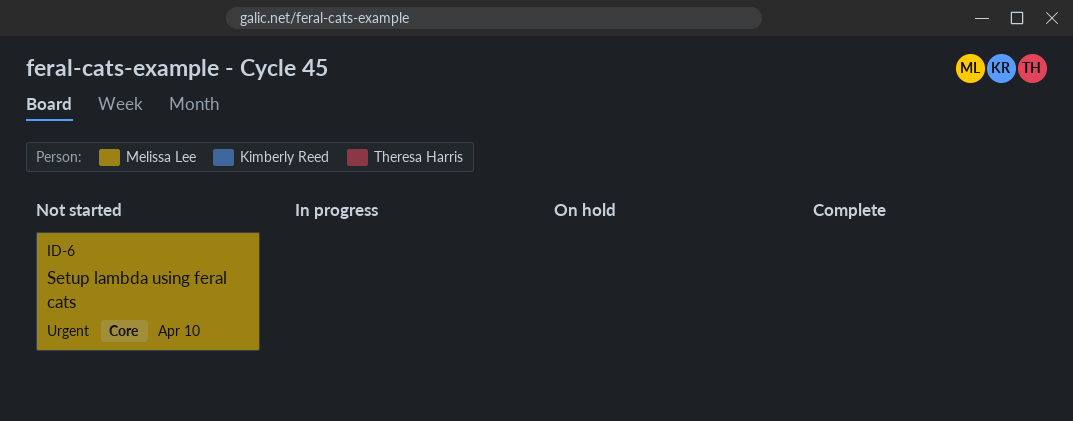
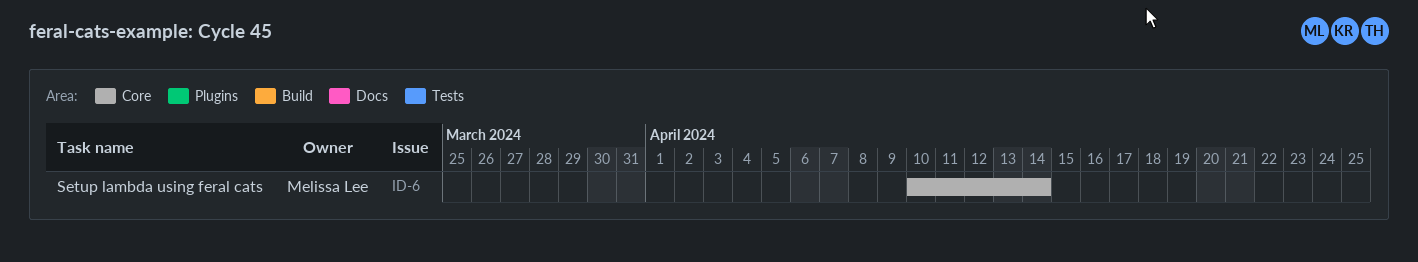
ID-6, due: Apr 10 -> Apr 14

